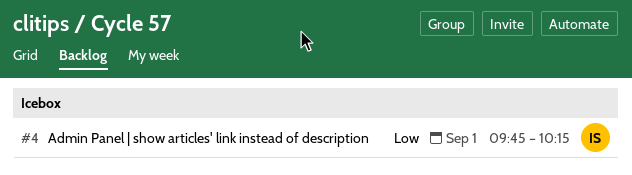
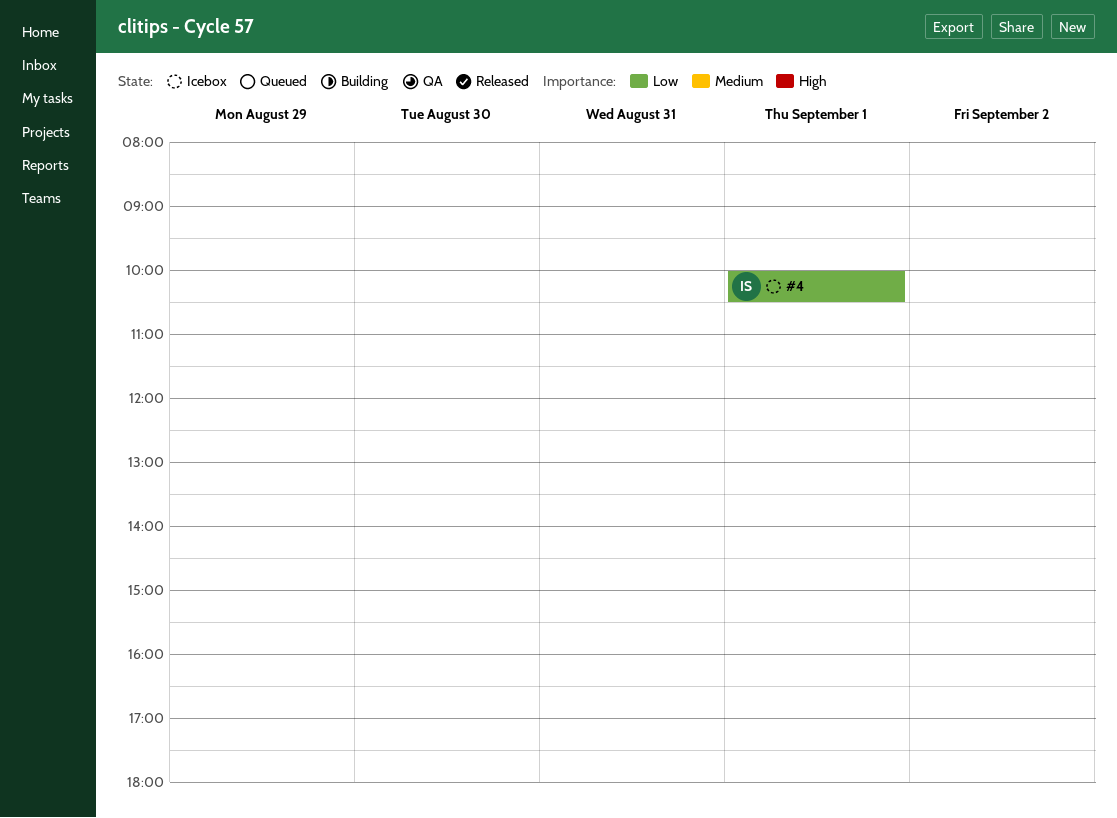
#4, begins: 09:45 -> 10:00
#4, ends: 10:15 -> 10:30

